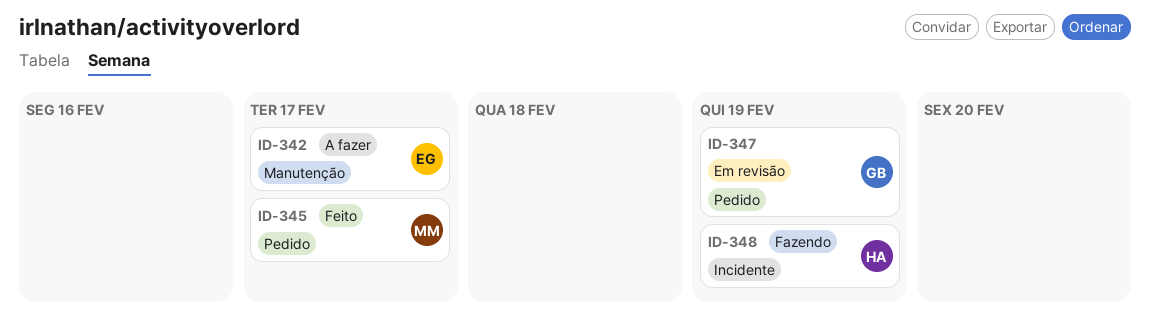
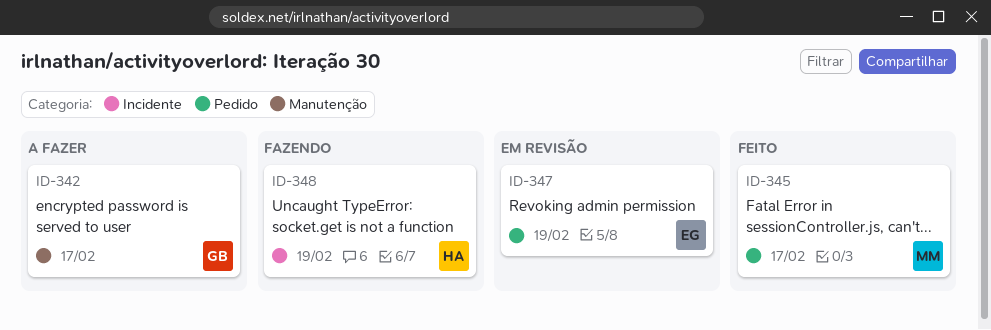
ID-342, owner: EG -> GB
ID-347, owner: GB -> EG

